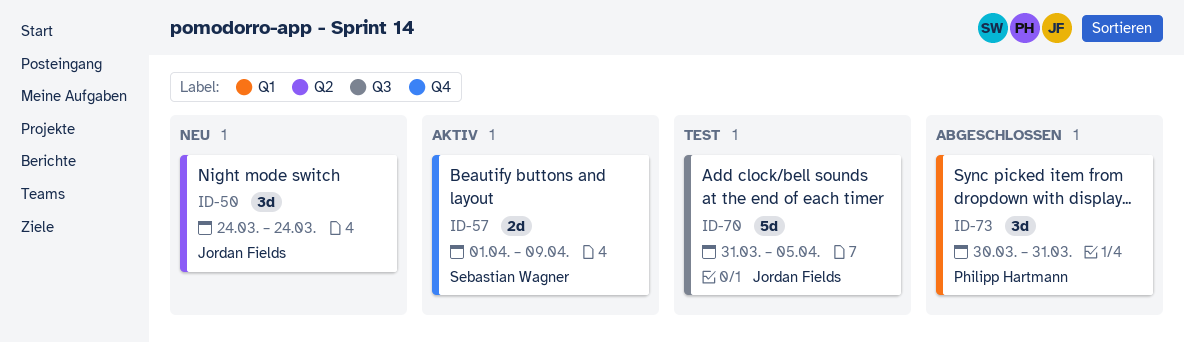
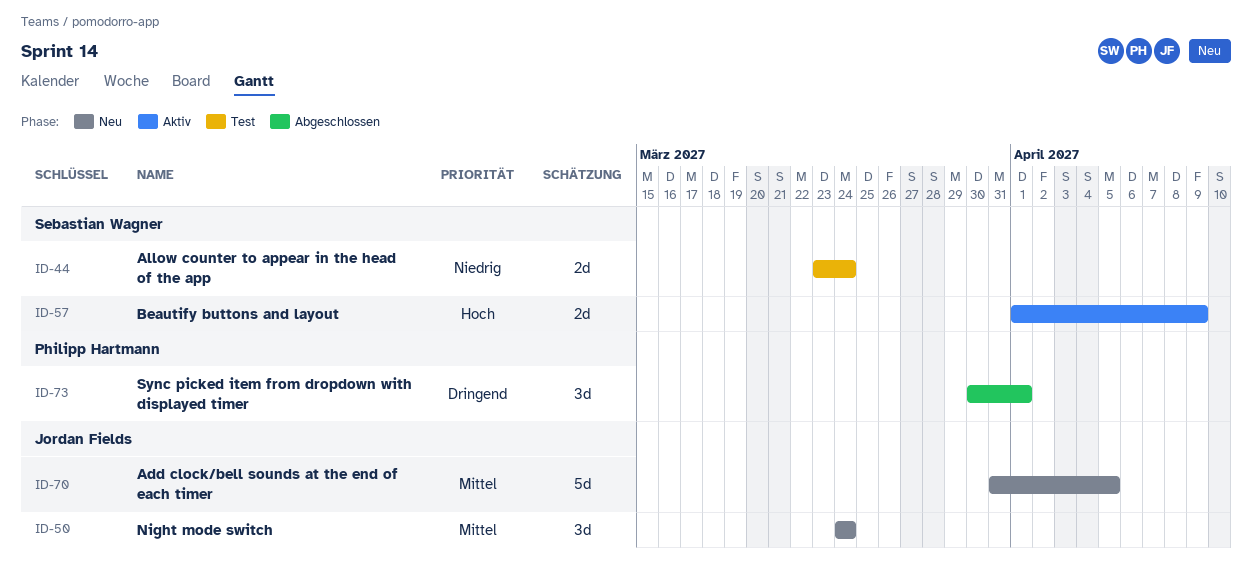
ID-44: none -> present
ID-70, status: Test -> Neu
ID-73, due: Mar 31 -> Apr 1

